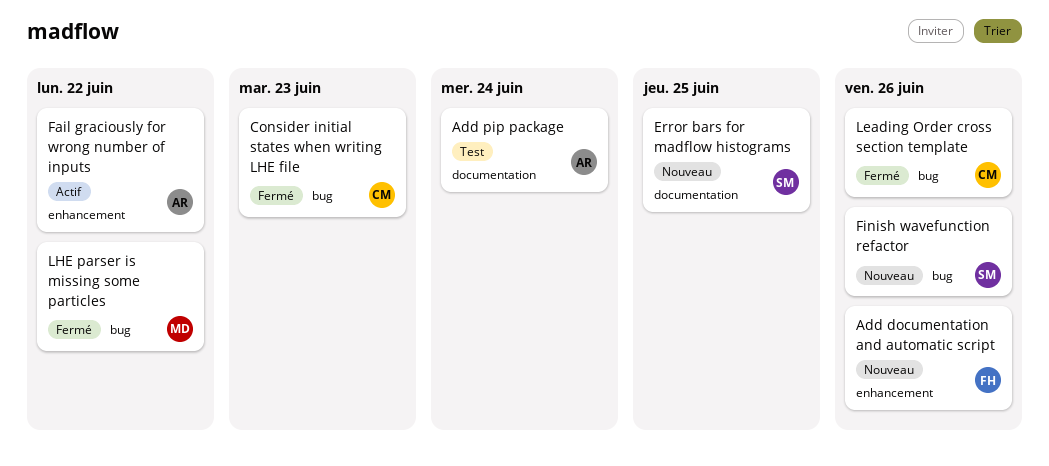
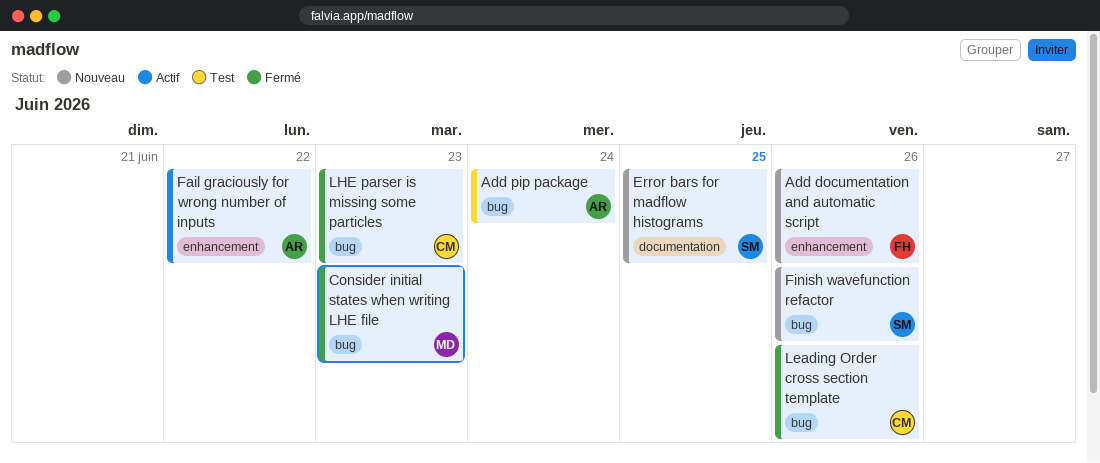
Add pip package, label: documentation -> bug
Consider initial states when writing LHE file, owner: CM -> MD
LHE parser is missing some particles, owner: MD -> CM
LHE parser is missing some particles, due: Jun 22 -> Jun 23

